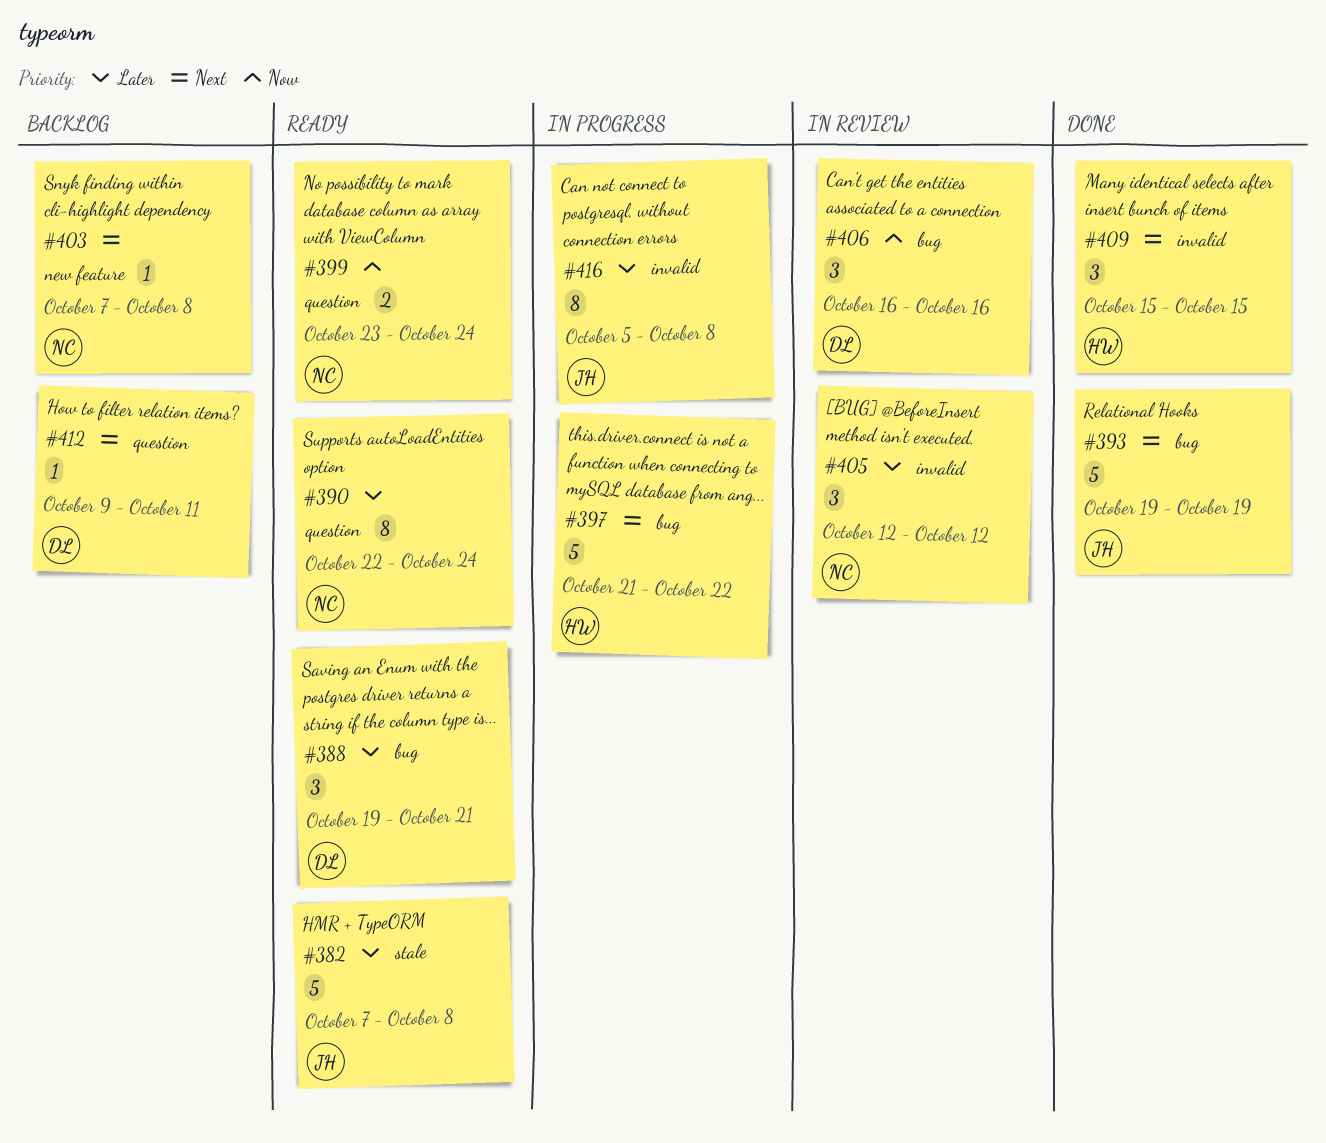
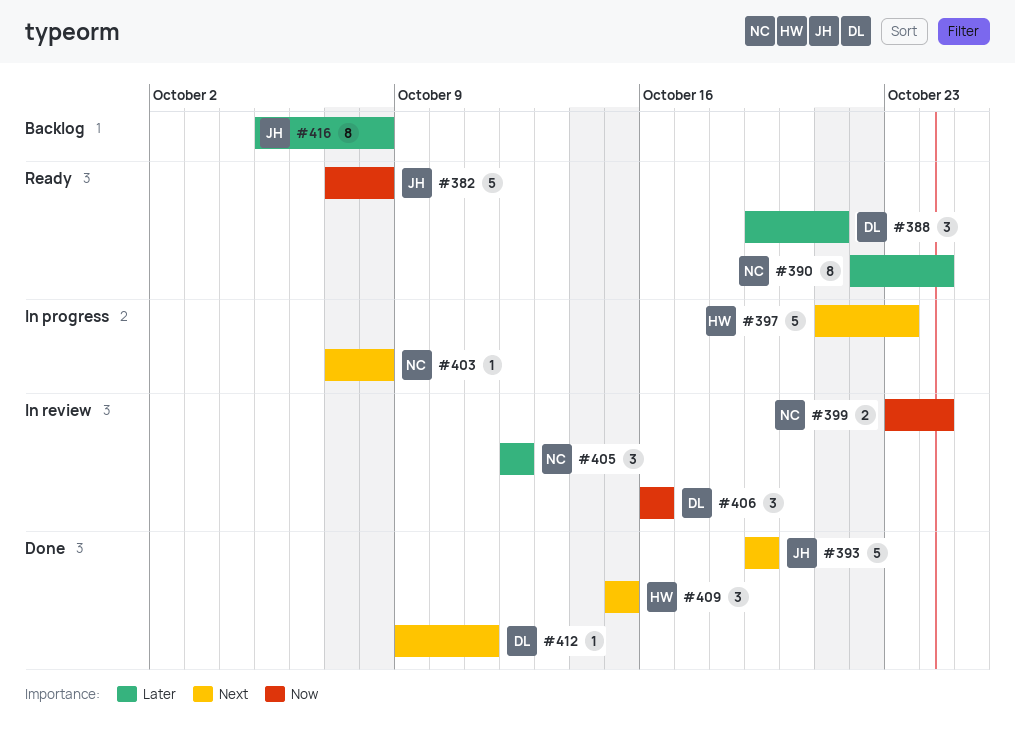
#382, priority: Later -> Now
#397, due: Oct 22 -> Oct 23
#399, status: Ready -> In review
#403, status: Backlog -> In progress
#412, status: Backlog -> Done
#416, status: In progress -> Backlog

